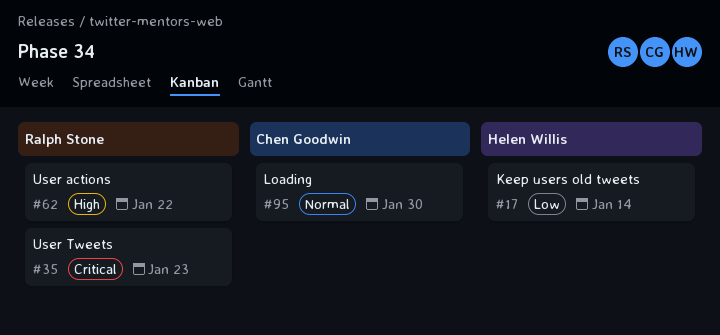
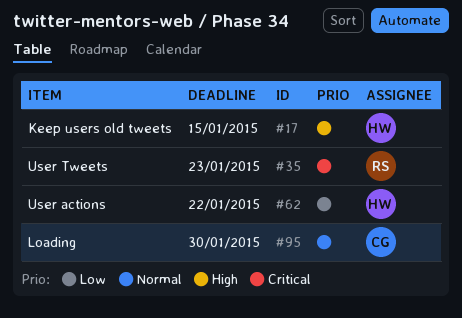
#17, priority: Low -> High
#17, due: Jan 14 -> Jan 15
#62, owner: Ralph Stone -> Helen Willis
#62, priority: High -> Low

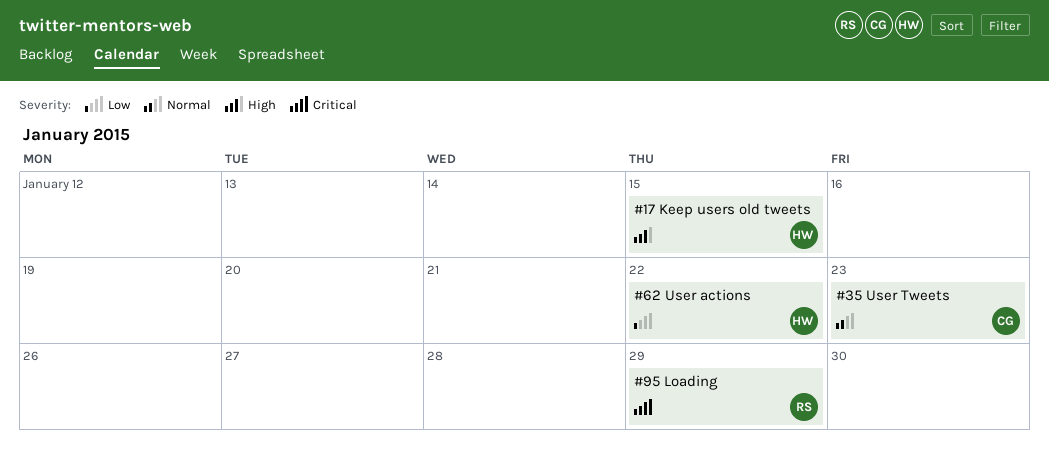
#35, owner: RS -> CG
#35, priority: Critical -> Normal
#95, owner: CG -> RS
#95, priority: Normal -> Critical
#95, due: Jan 30 -> Jan 29

